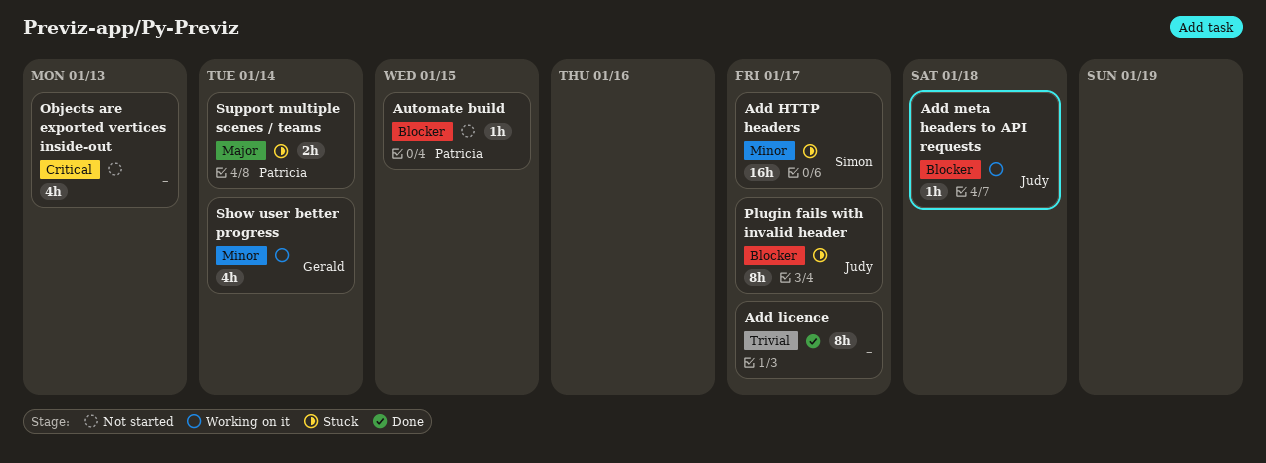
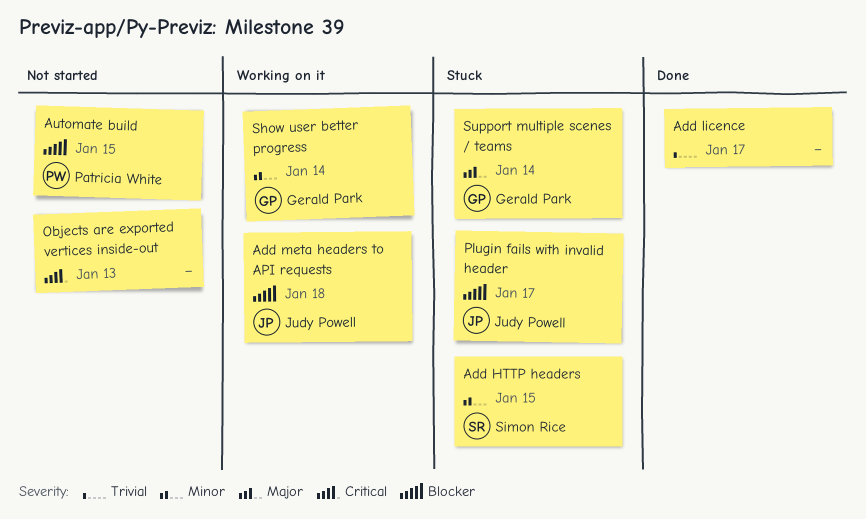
Add HTTP headers, due: Jan 17 -> Jan 15
Support multiple scenes / teams, owner: Patricia White -> Gerald Park

